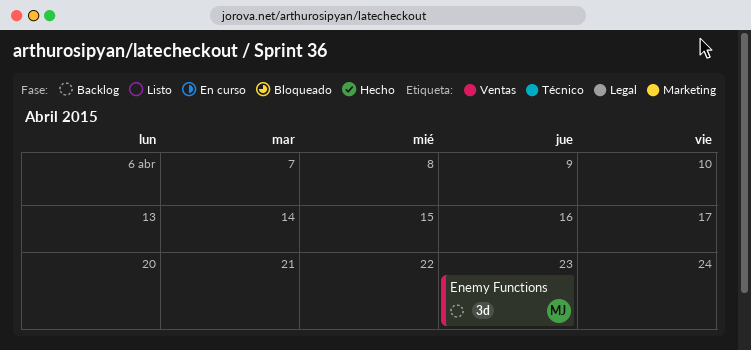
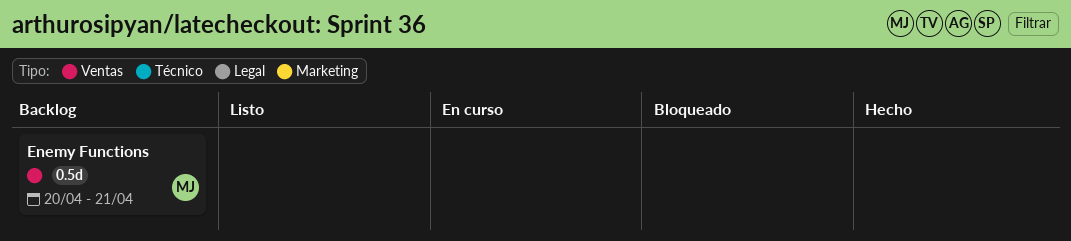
Enemy Functions, estimate: 3d -> 0.5d
Enemy Functions, due: Apr 23 -> Apr 21

